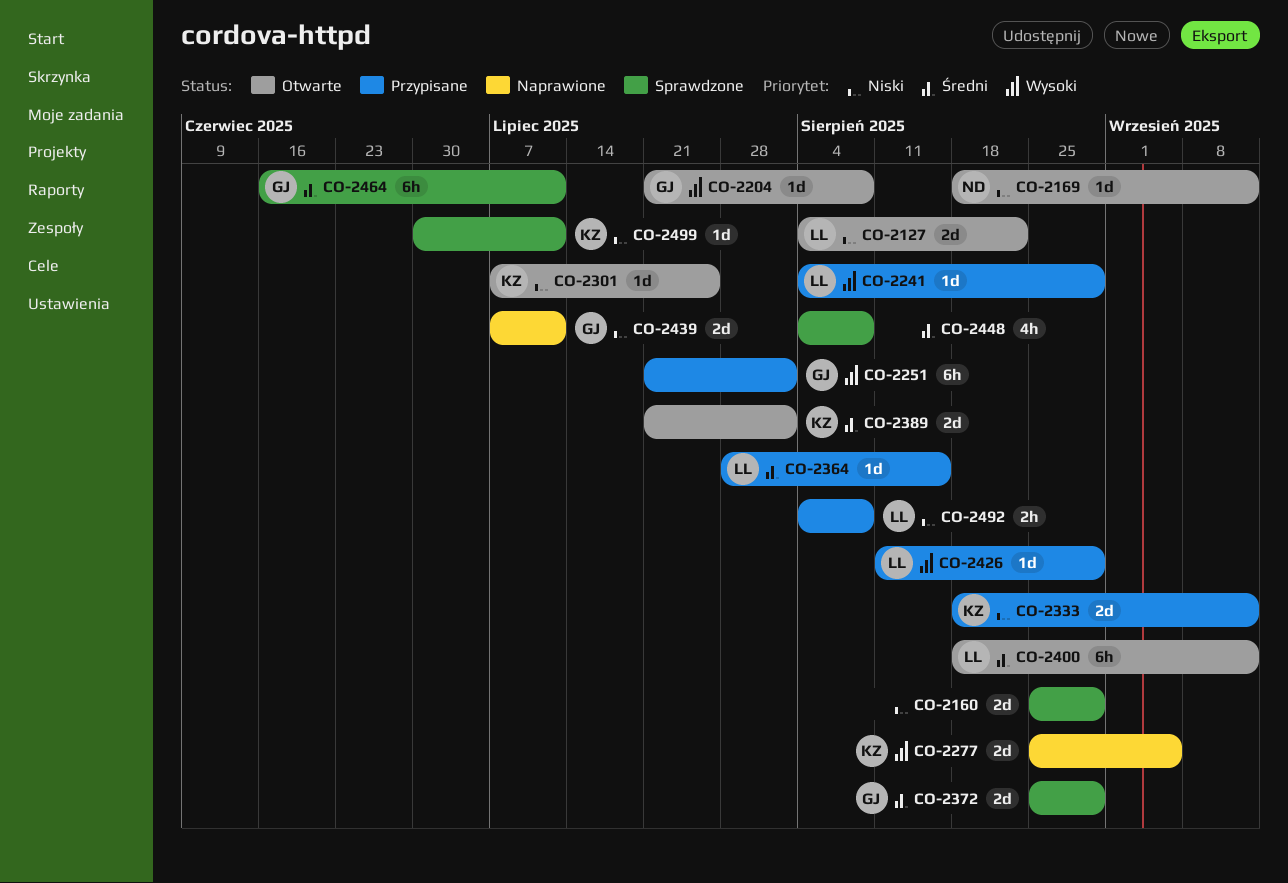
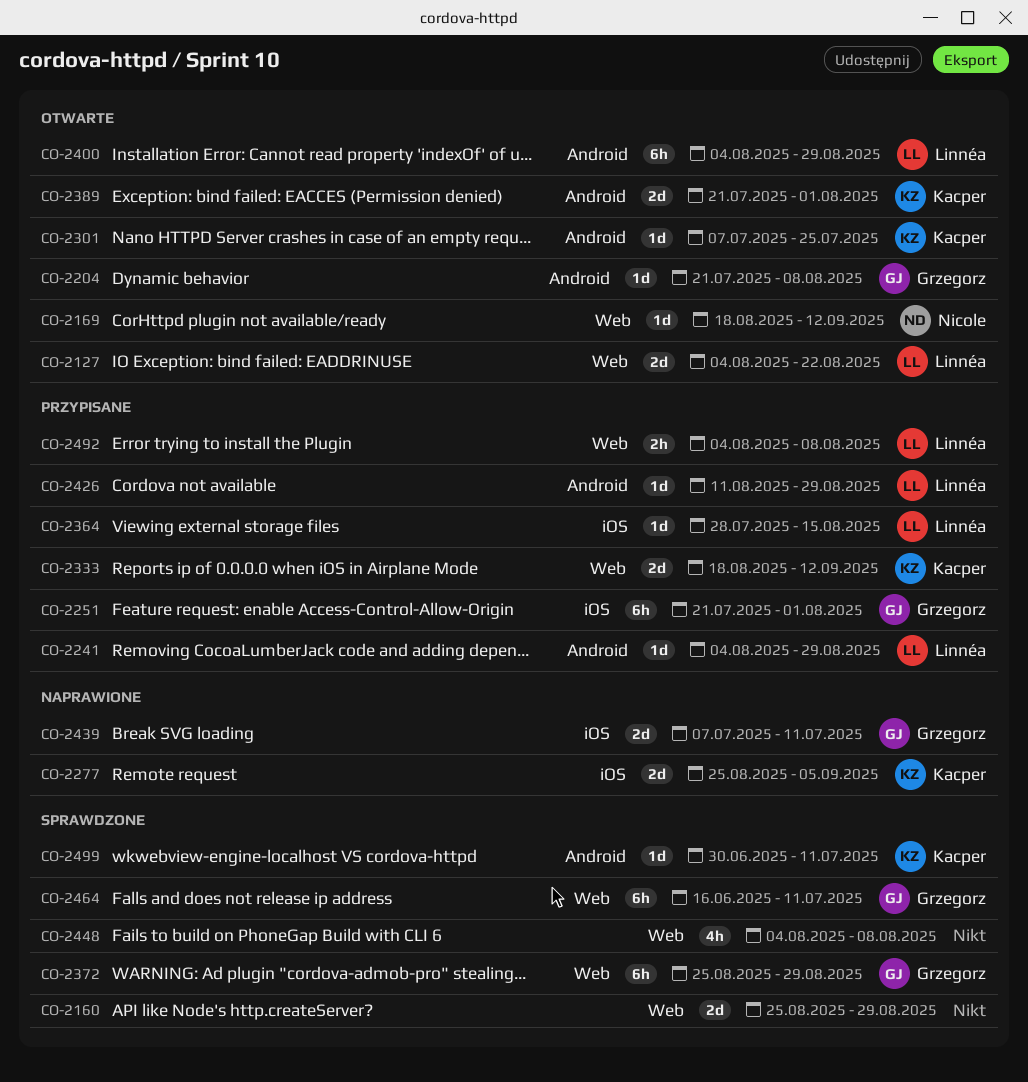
CO-2372, estimate: 2d -> 6h
CO-2400, start: Aug 18 -> Aug 4
CO-2400, due: Sep 12 -> Aug 29

